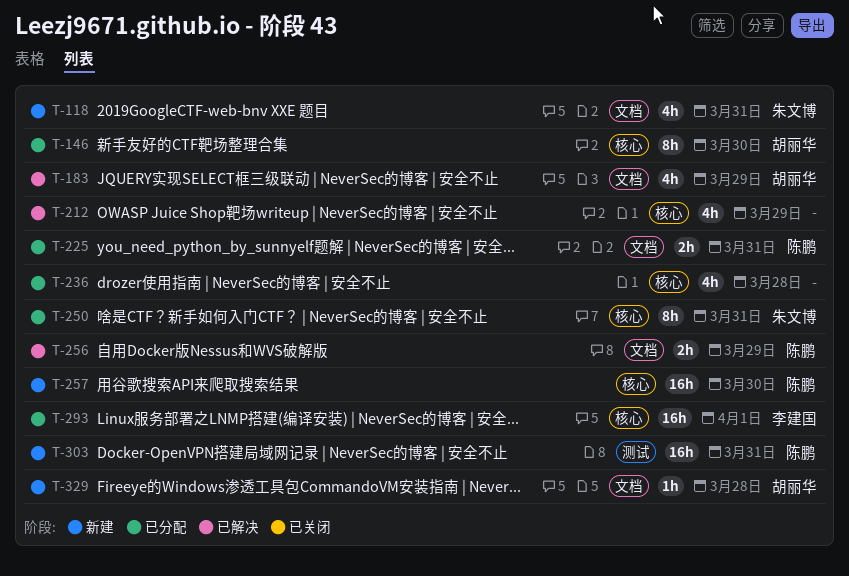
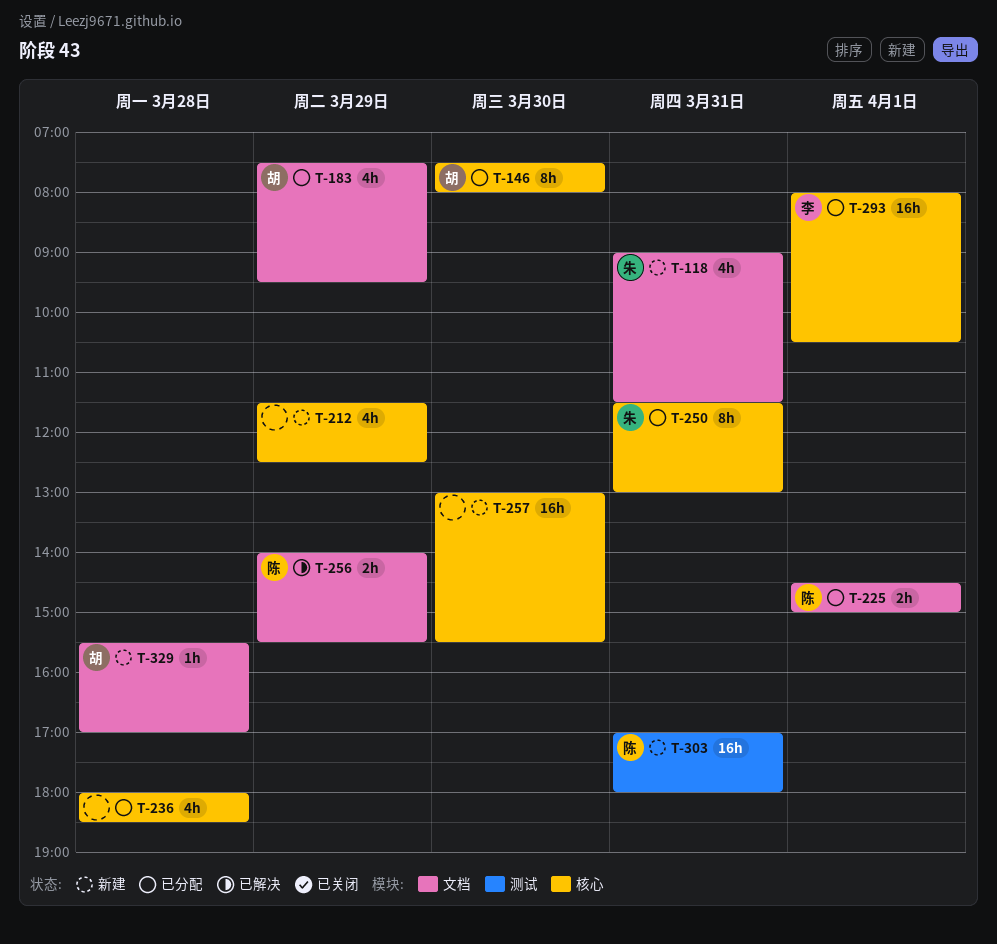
T-183, status: 已解决 -> 已分配
T-212, status: 已解决 -> 新建
T-225, day: Mar 31 -> Apr 1
T-257, owner: 陈鹏 -> none

